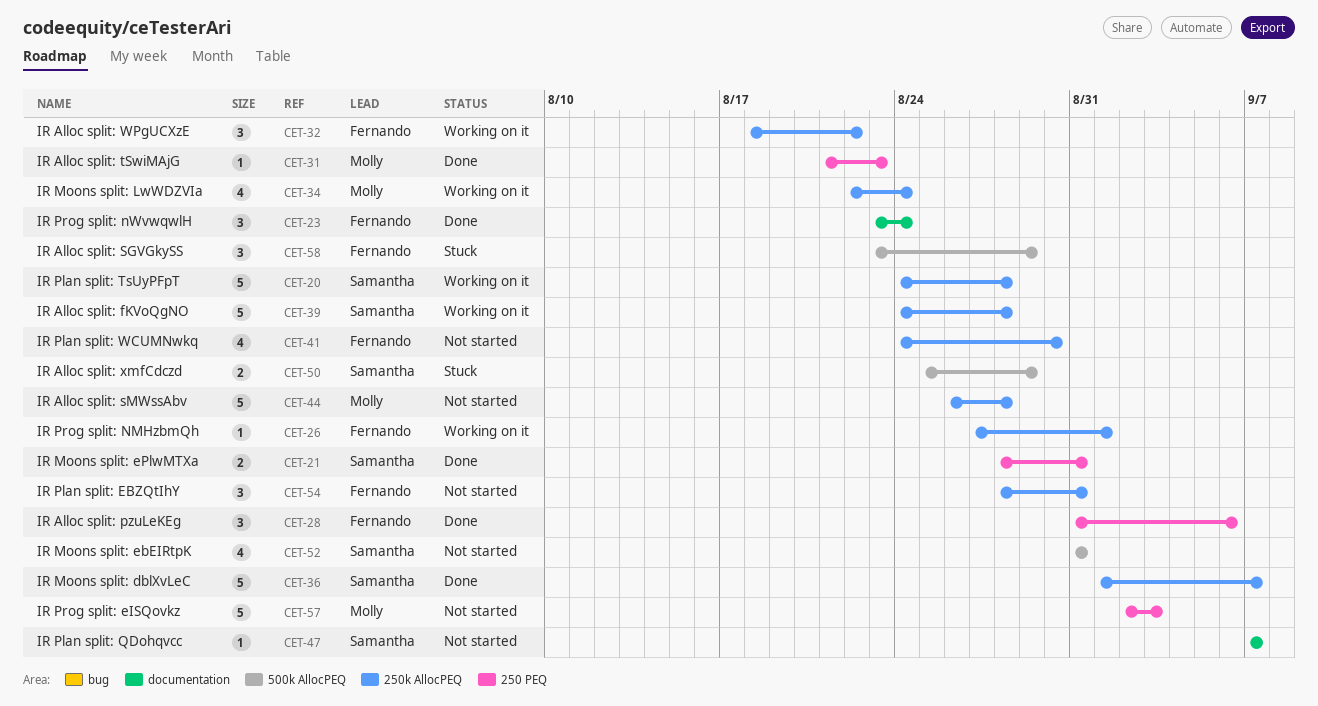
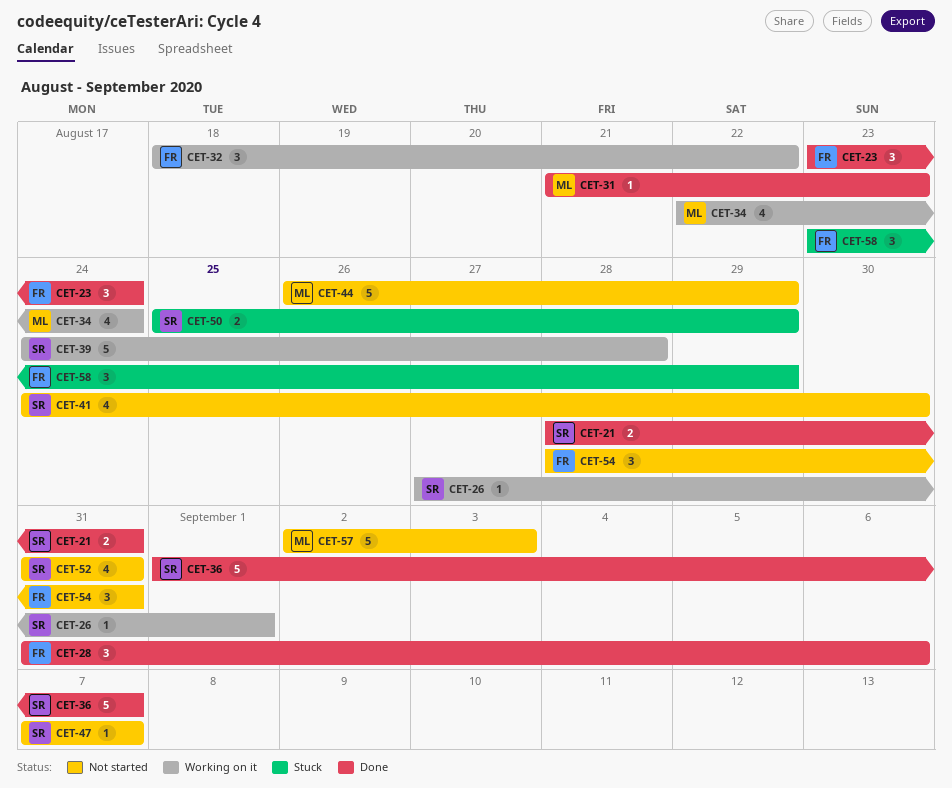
CET-20: present -> none
CET-26, owner: Fernando -> Samantha
CET-41, owner: Fernando -> Samantha
CET-44, due: Aug 28 -> Aug 29

